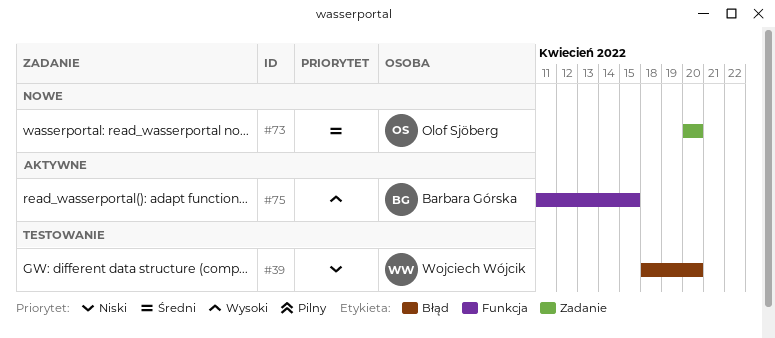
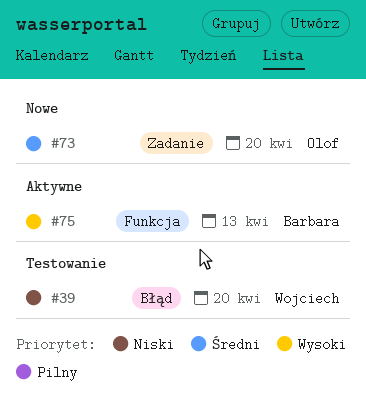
#75, due: Apr 15 -> Apr 13

